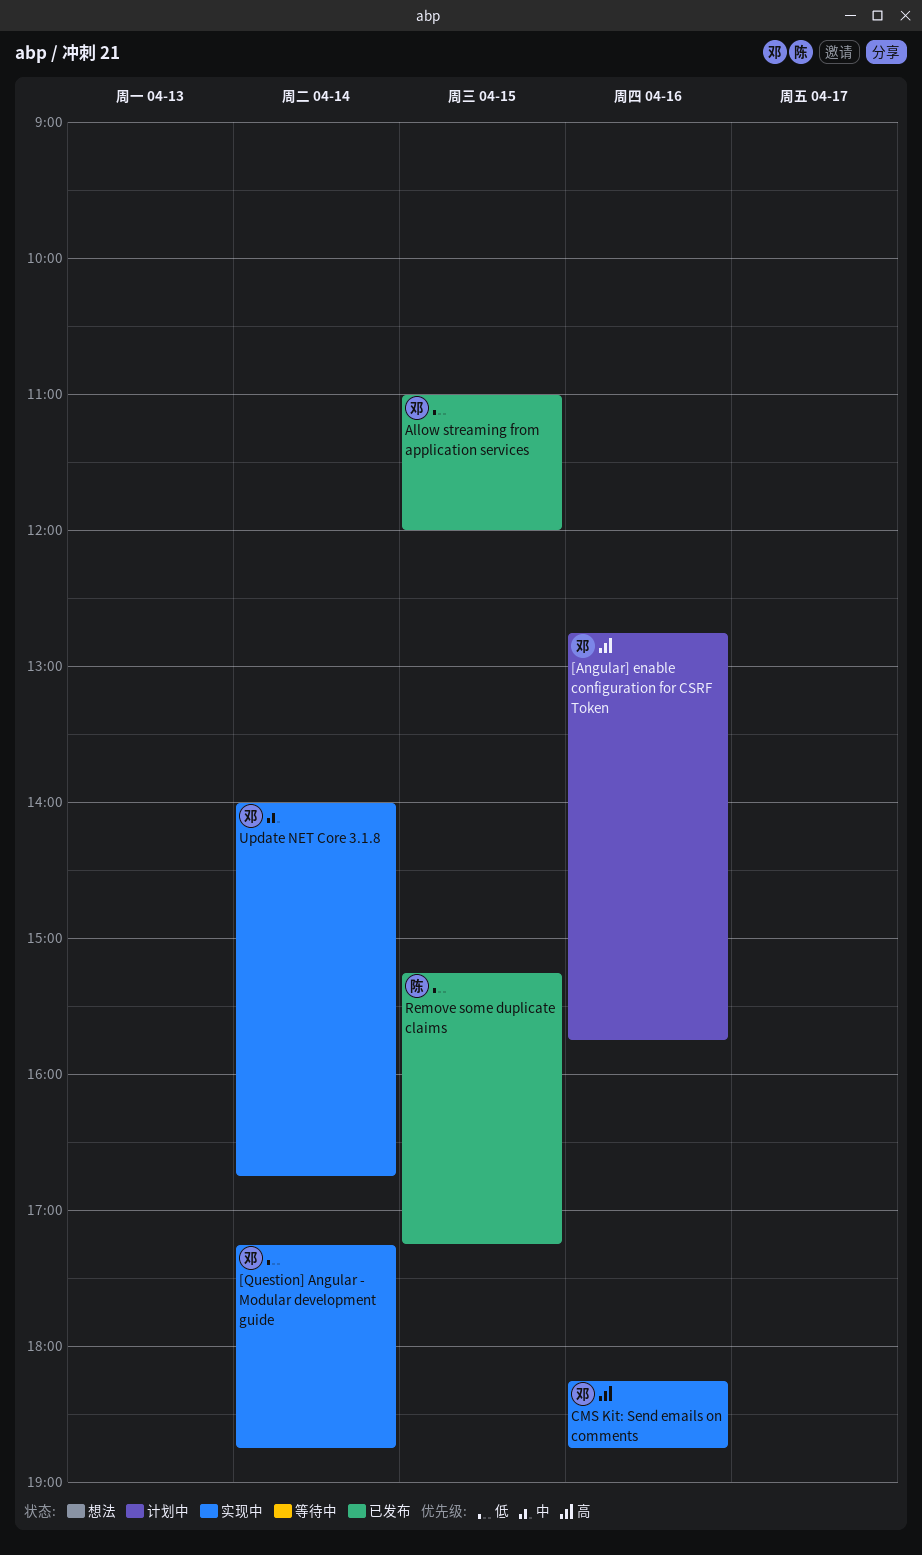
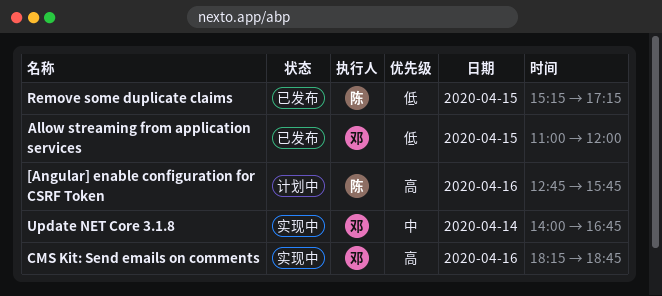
[Angular] enable configuration for CSRF Token, owner: 邓 -> 陈
[Question] Angular - Modular development guide: present -> none

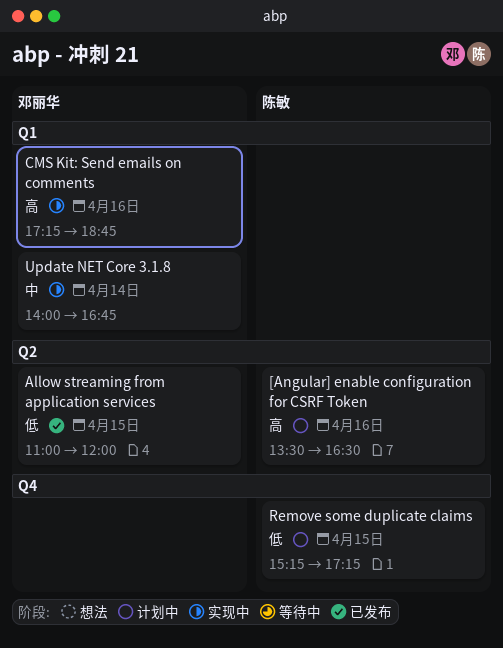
[Angular] enable configuration for CSRF Token, begins: 12:45 -> 13:30
[Angular] enable configuration for CSRF Token, ends: 15:45 -> 16:30
CMS Kit: Send emails on comments, begins: 18:15 -> 17:15
Remove some duplicate claims, status: 已发布 -> 计划中

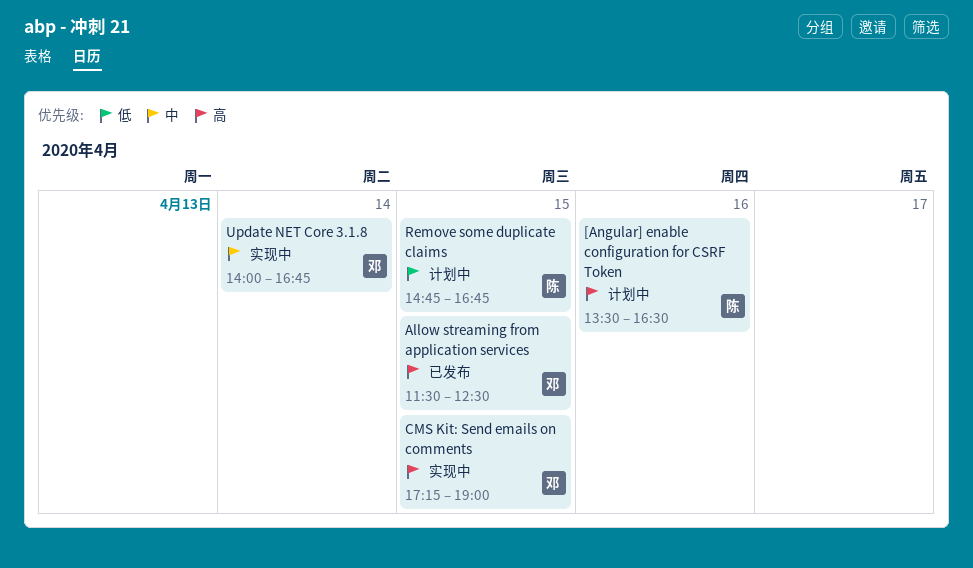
Allow streaming from application services, priority: 低 -> 高
Allow streaming from application services, begins: 11:00 -> 11:30
Allow streaming from application services, ends: 12:00 -> 12:30
CMS Kit: Send emails on comments, day: Apr 16 -> Apr 15
CMS Kit: Send emails on comments, ends: 18:45 -> 19:00
Remove some duplicate claims, begins: 15:15 -> 14:45
Remove some duplicate claims, ends: 17:15 -> 16:45

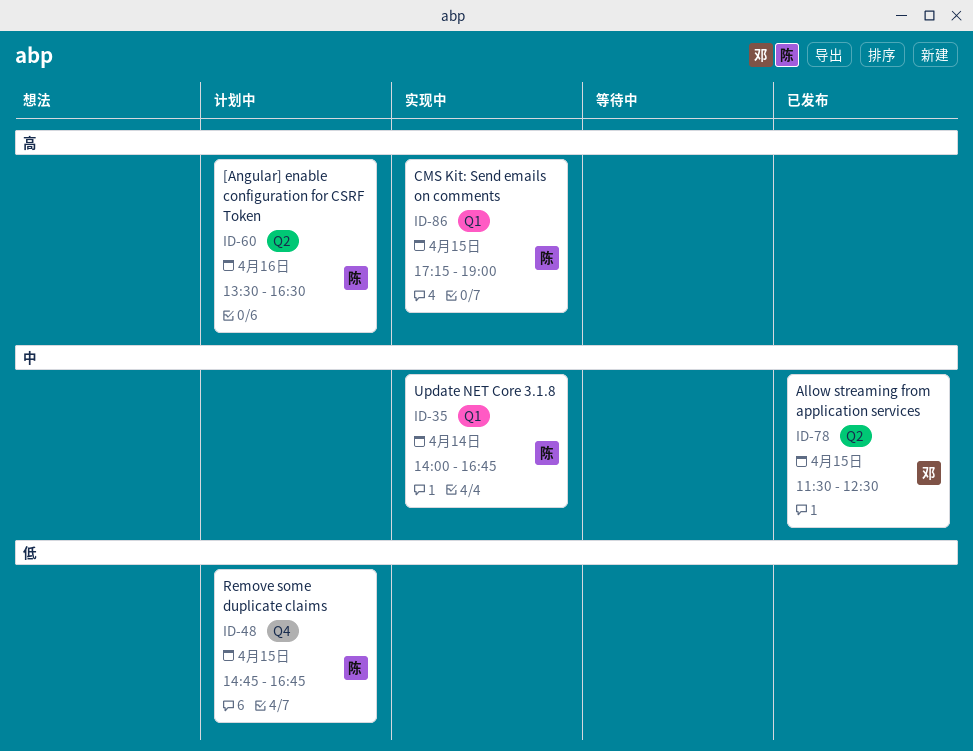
Allow streaming from application services, priority: 高 -> 中
CMS Kit: Send emails on comments, owner: 邓 -> 陈
Update NET Core 3.1.8, owner: 邓 -> 陈

